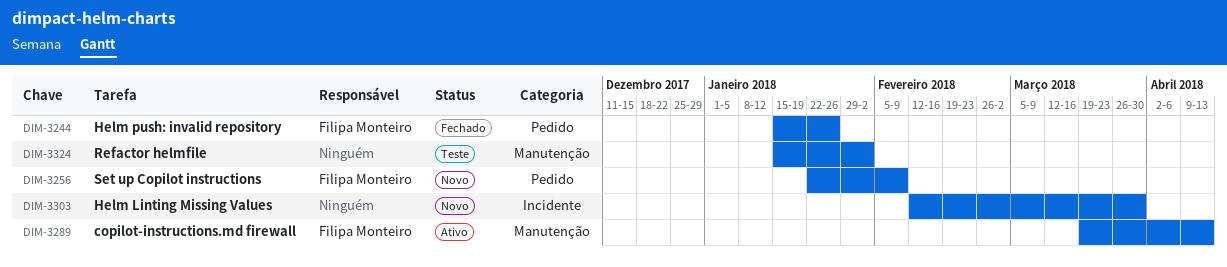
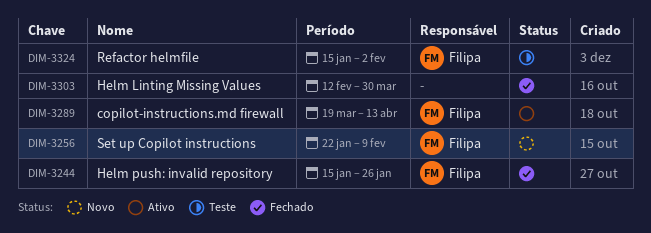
DIM-3303, status: Novo -> Fechado
DIM-3324, owner: none -> Filipa Monteiro

